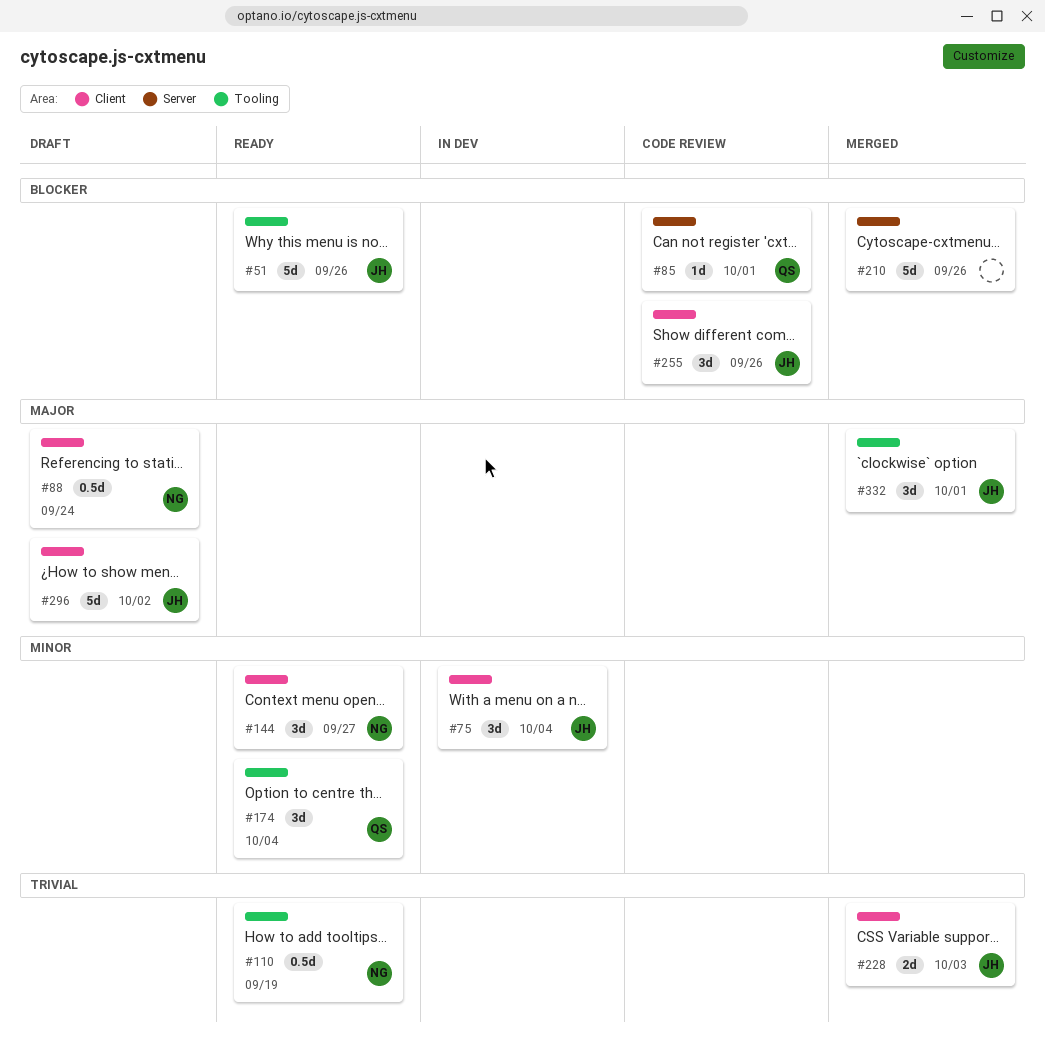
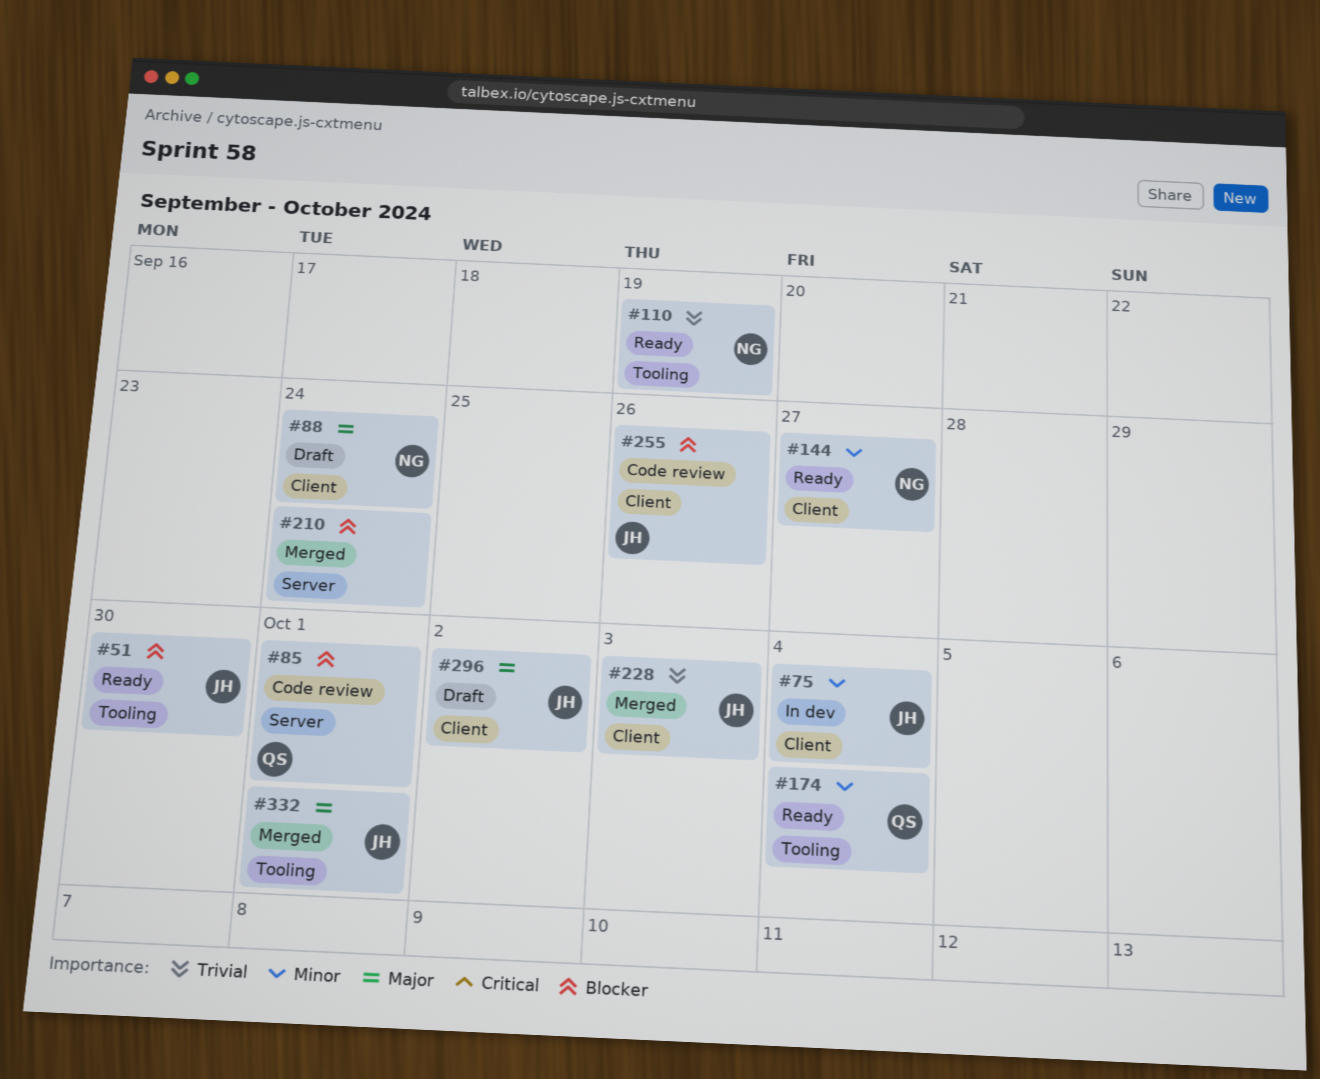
#51, due: Sep 26 -> Sep 30
#210, due: Sep 26 -> Sep 24

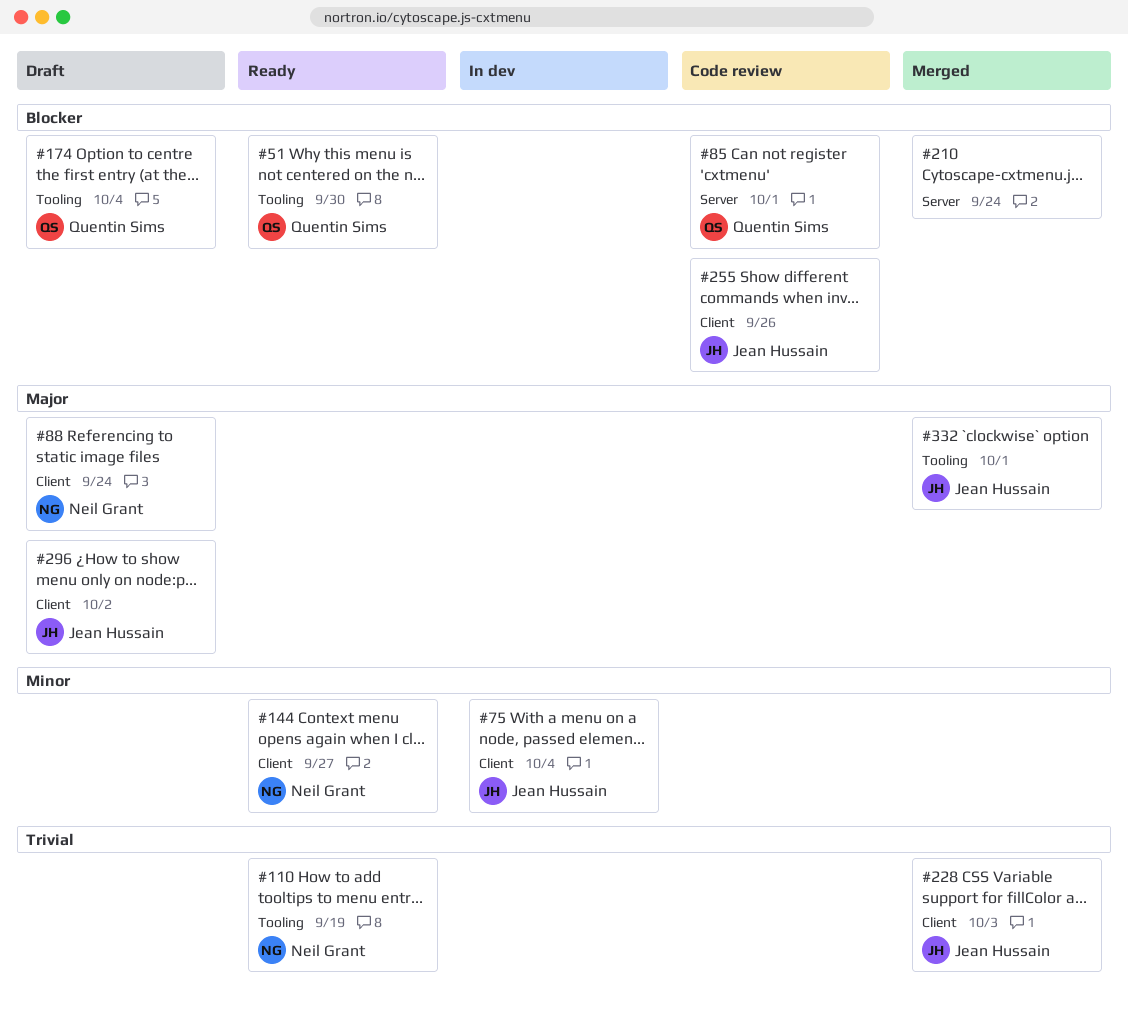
#51, owner: Jean Hussain -> Quentin Sims
#174, status: Ready -> Draft
#174, priority: Minor -> Blocker

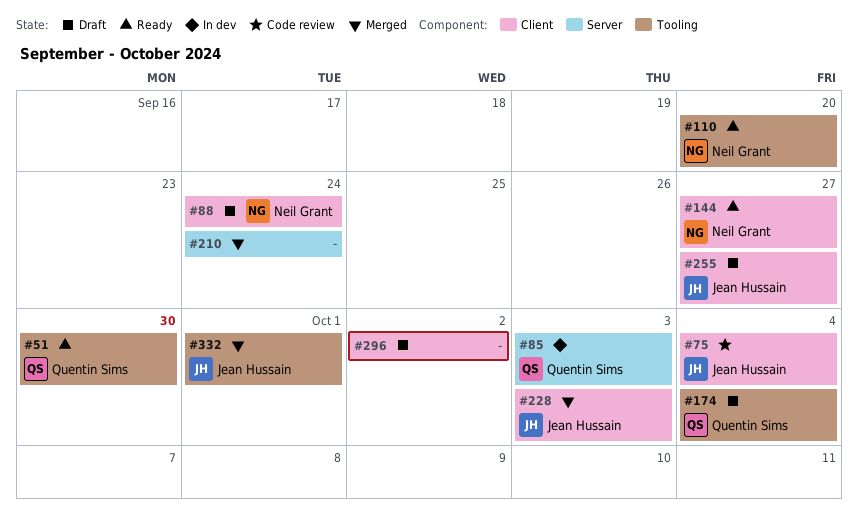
#75, status: In dev -> Code review
#85, status: Code review -> In dev
#85, due: Oct 1 -> Oct 3
#110, due: Sep 19 -> Sep 20
#255, status: Code review -> Draft
#255, due: Sep 26 -> Sep 27
#296, owner: Jean Hussain -> none

